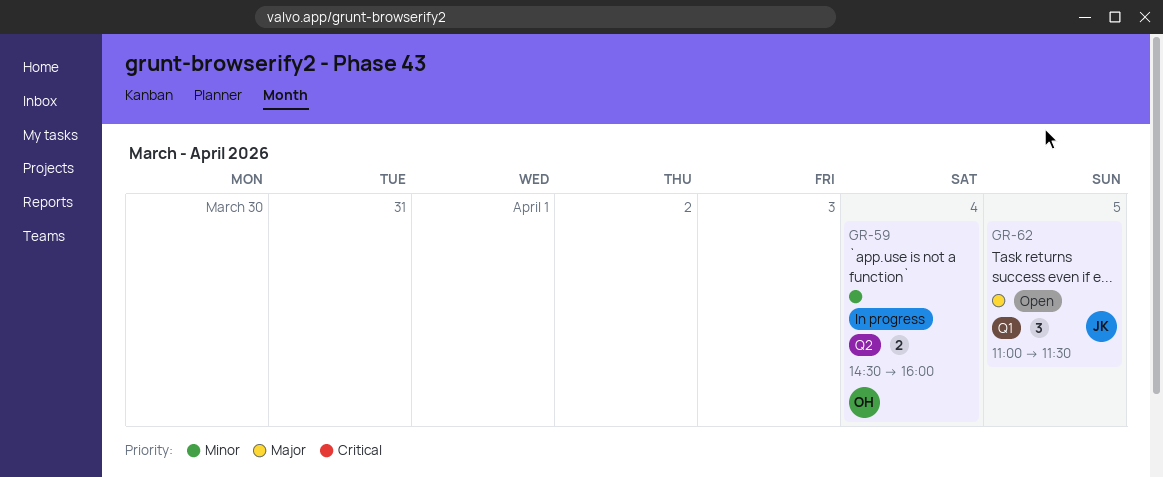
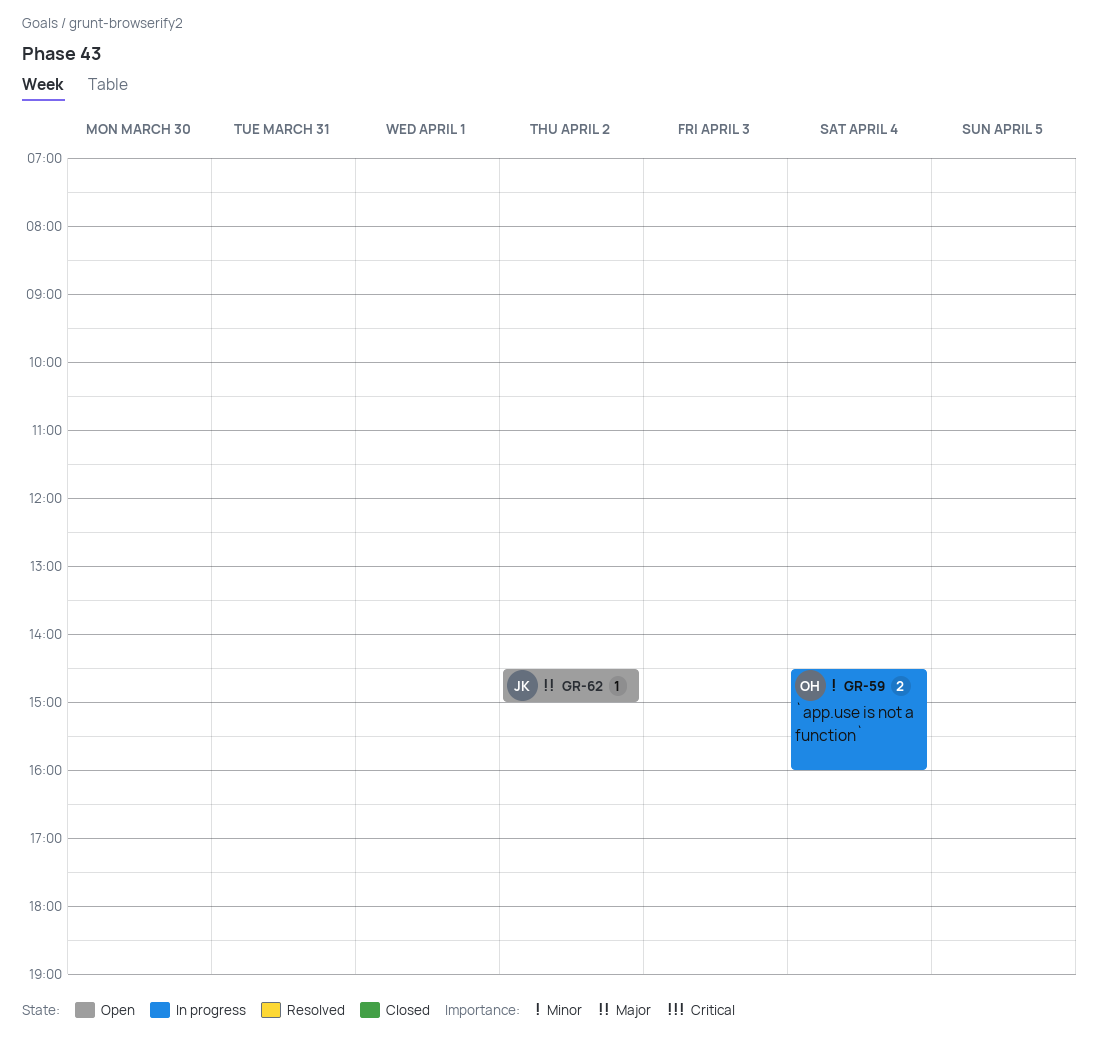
GR-62, estimate: 3 -> 1
GR-62, day: Apr 5 -> Apr 2
GR-62, begins: 11:00 -> 14:30
GR-62, ends: 11:30 -> 15:00

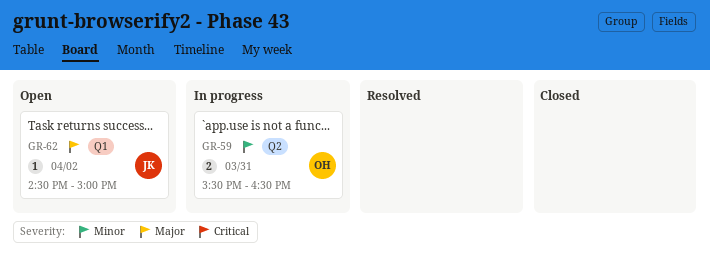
GR-59, day: Apr 4 -> Mar 31
GR-59, begins: 14:30 -> 15:30
GR-59, ends: 16:00 -> 16:30

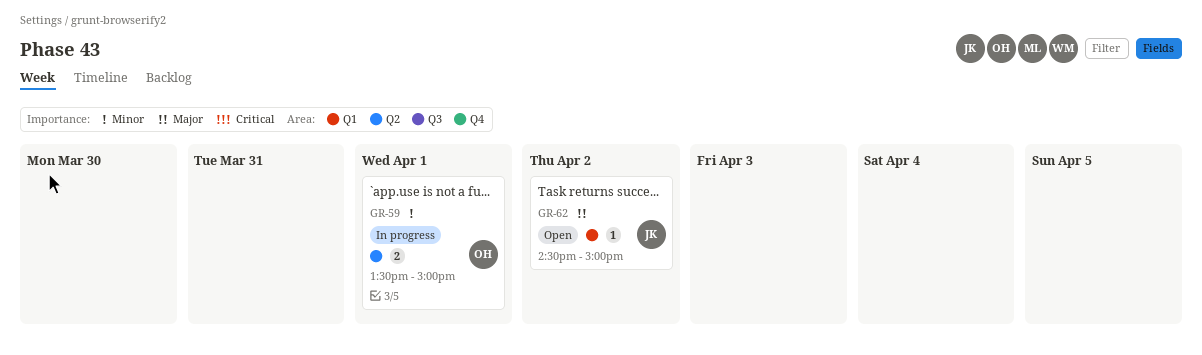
GR-59, day: Mar 31 -> Apr 1
GR-59, begins: 15:30 -> 13:30
GR-59, ends: 16:30 -> 15:00

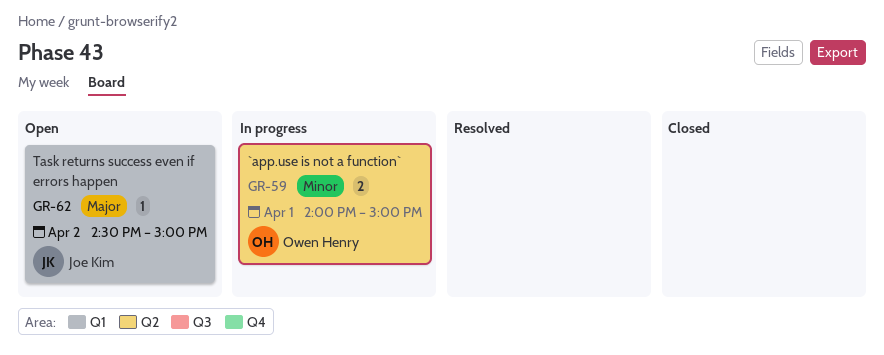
GR-59, begins: 13:30 -> 14:00

